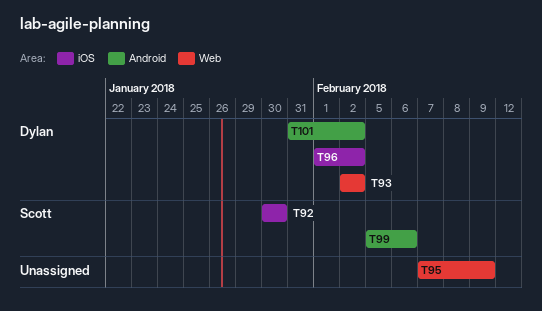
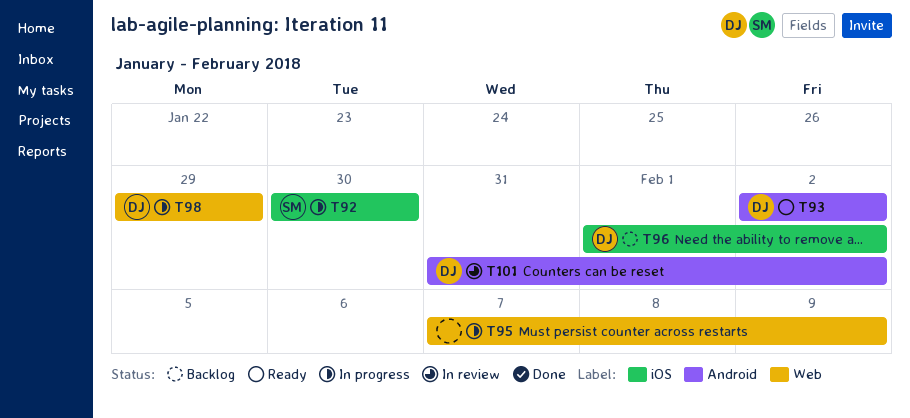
T93, label: Web -> Android
T98: none -> present
T99: present -> none

